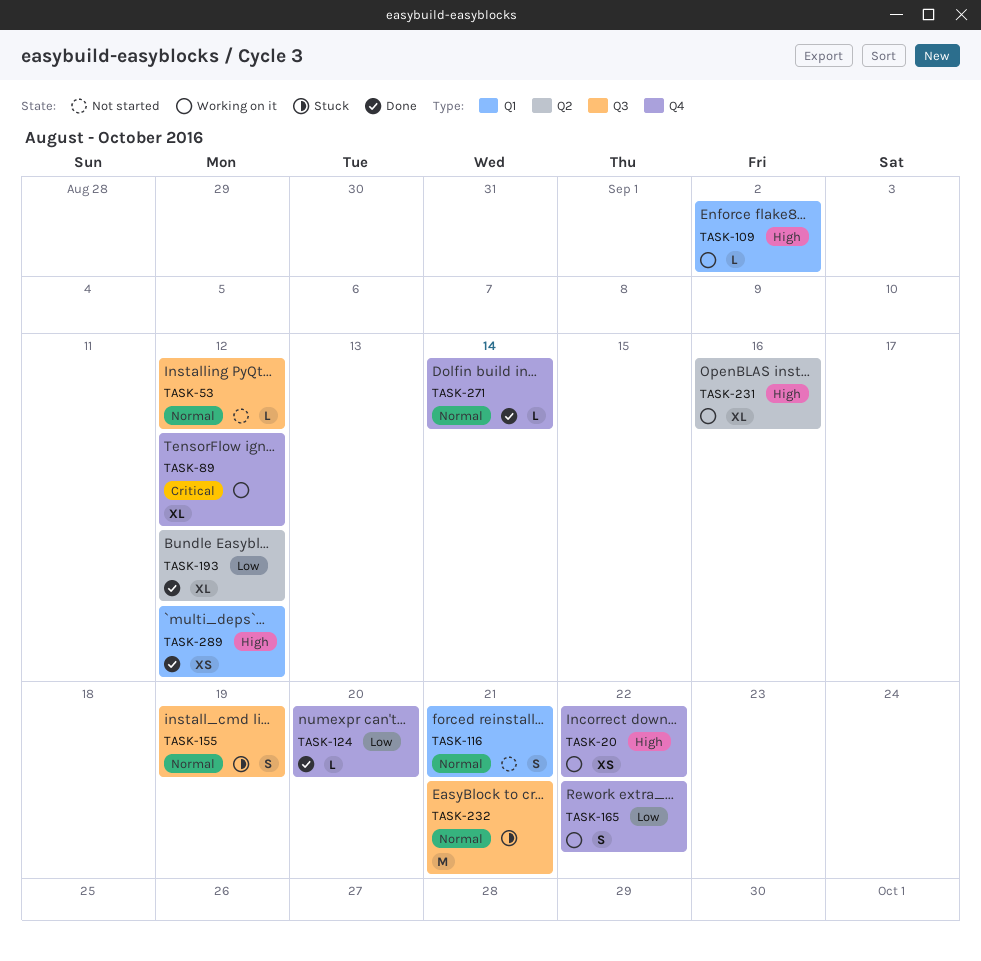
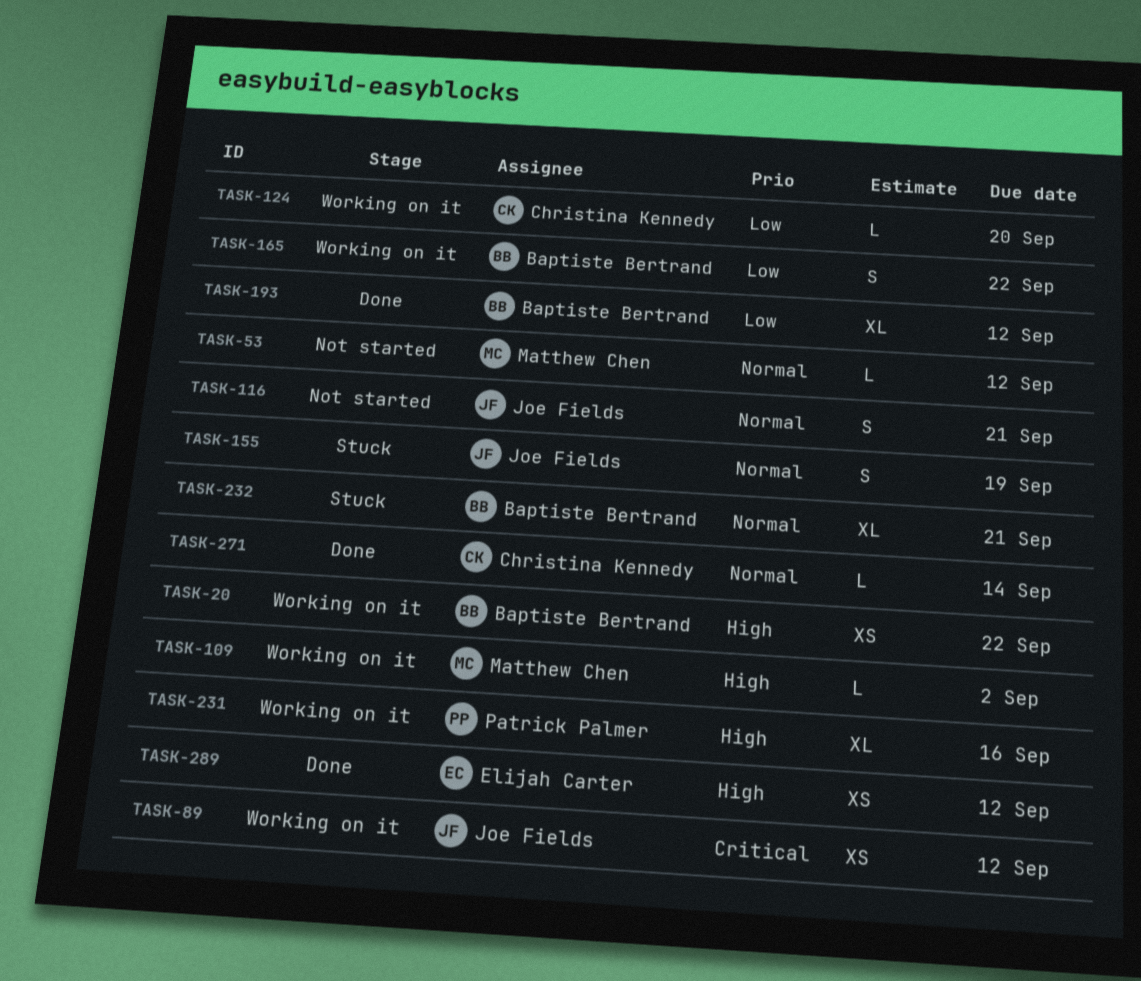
TASK-89, estimate: XL -> XS
TASK-124, status: Done -> Working on it
TASK-232, estimate: M -> XL

